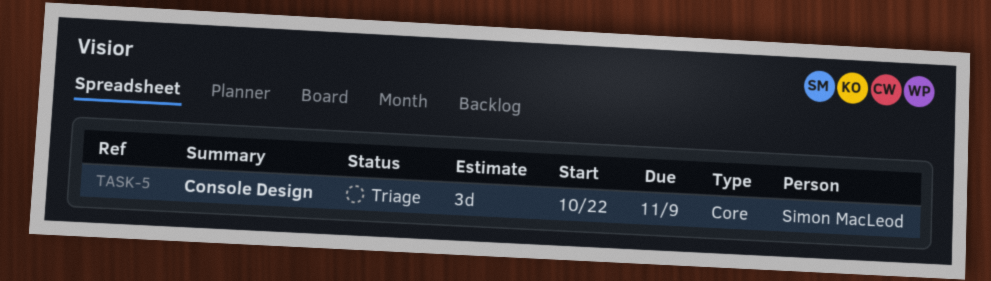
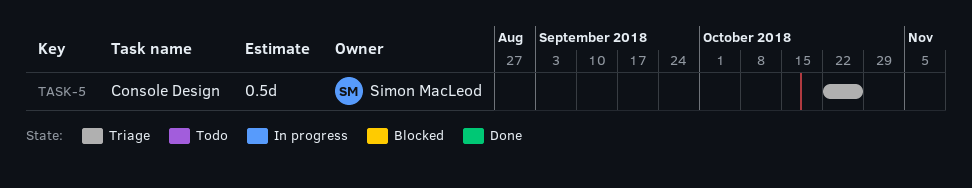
TASK-5, estimate: 3d -> 0.5d
TASK-5, due: Nov 9 -> Oct 26

